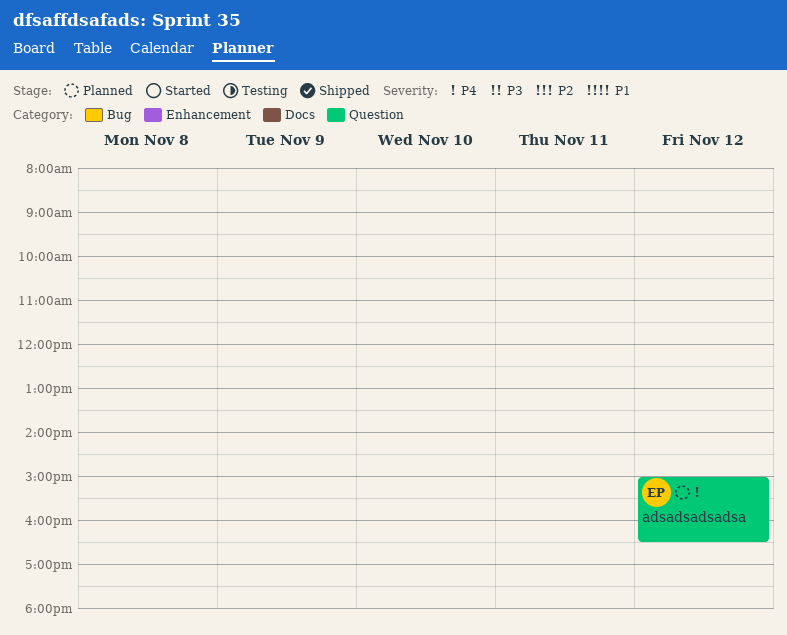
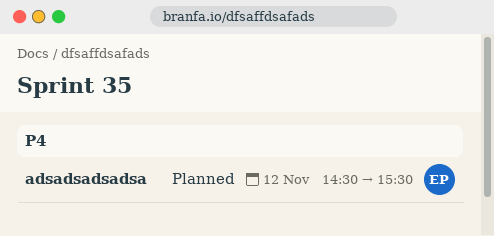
adsadsadsadsa, begins: 15:00 -> 14:30
adsadsadsadsa, ends: 16:30 -> 15:30

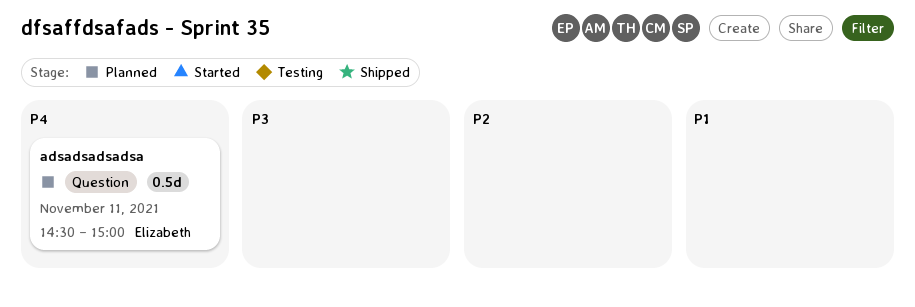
adsadsadsadsa, day: Nov 12 -> Nov 11
adsadsadsadsa, ends: 15:30 -> 15:00

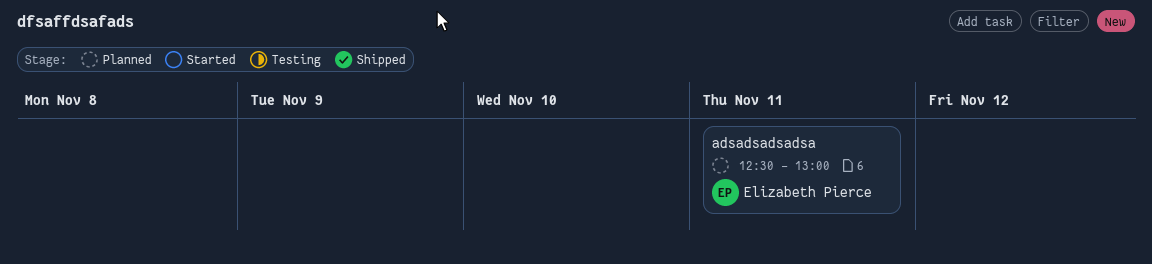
adsadsadsadsa, begins: 14:30 -> 12:30
adsadsadsadsa, ends: 15:00 -> 13:00

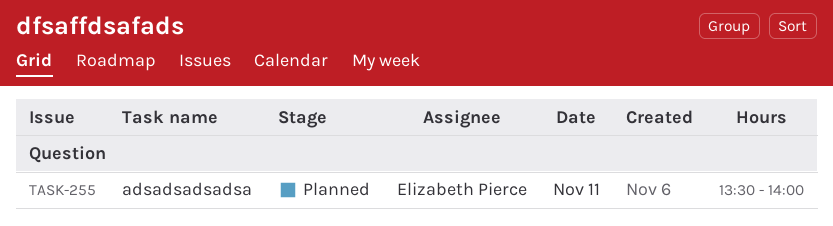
adsadsadsadsa, begins: 12:30 -> 13:30
adsadsadsadsa, ends: 13:00 -> 14:00

